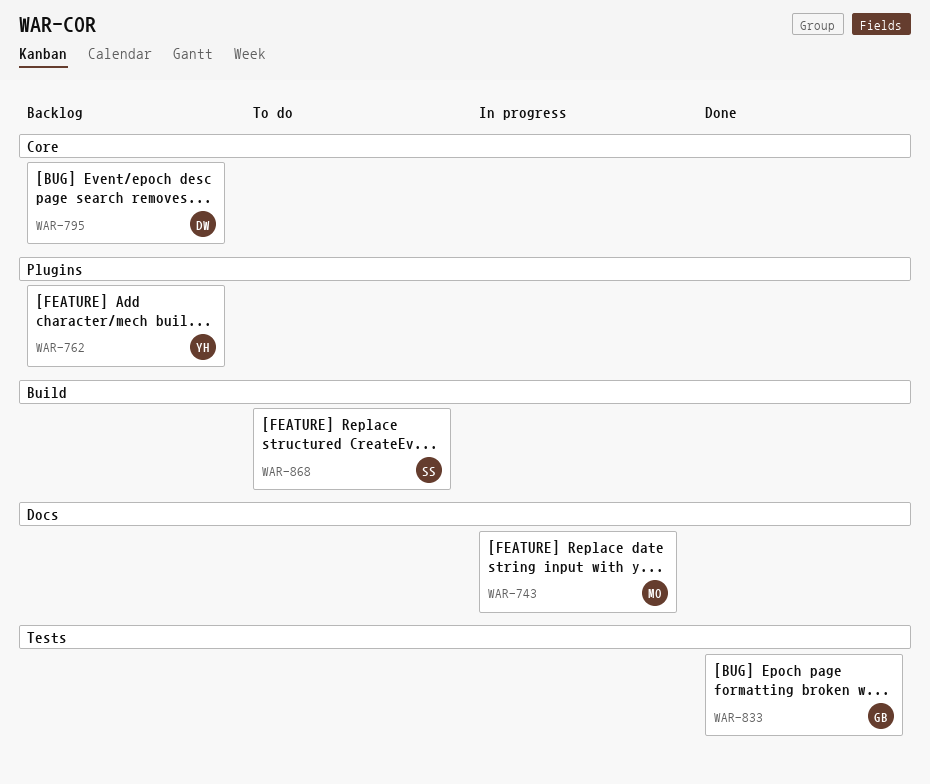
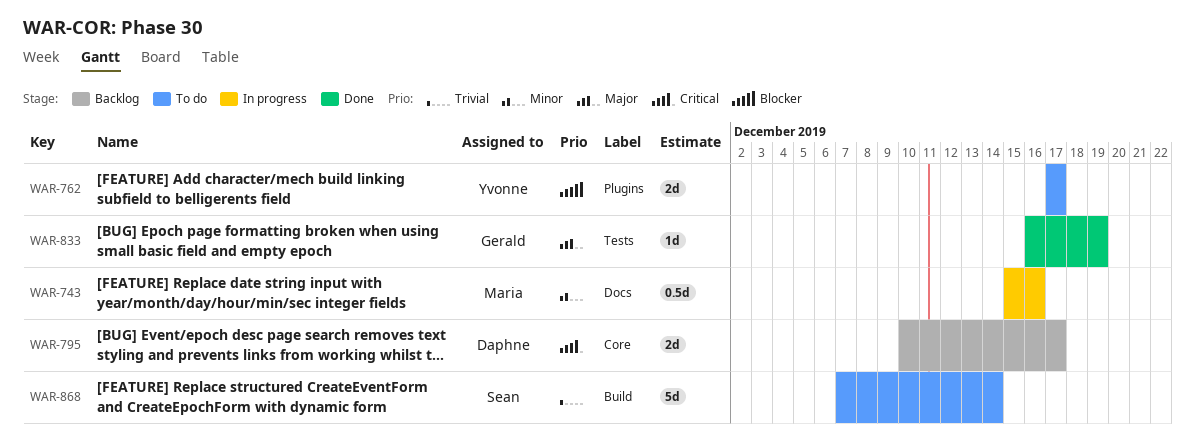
WAR-762, status: Backlog -> To do

